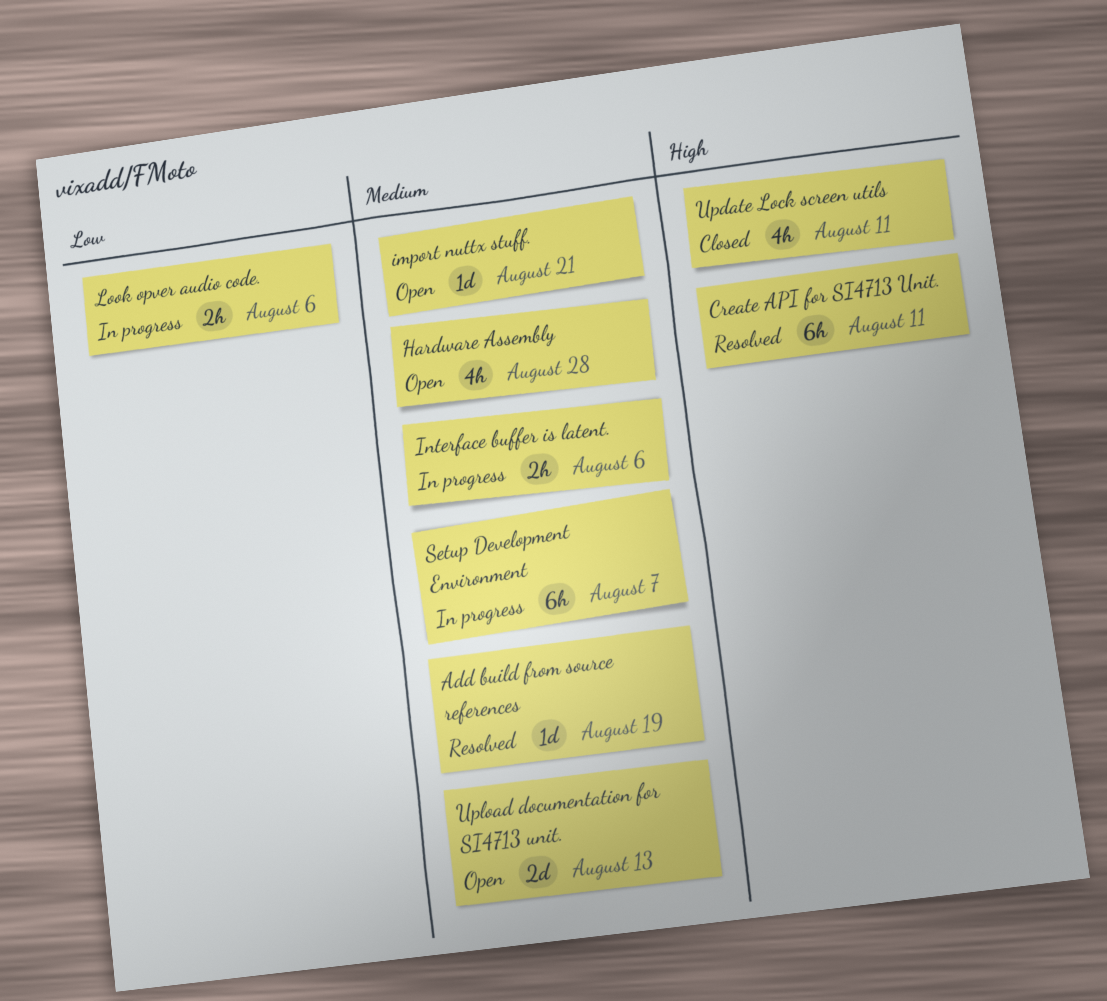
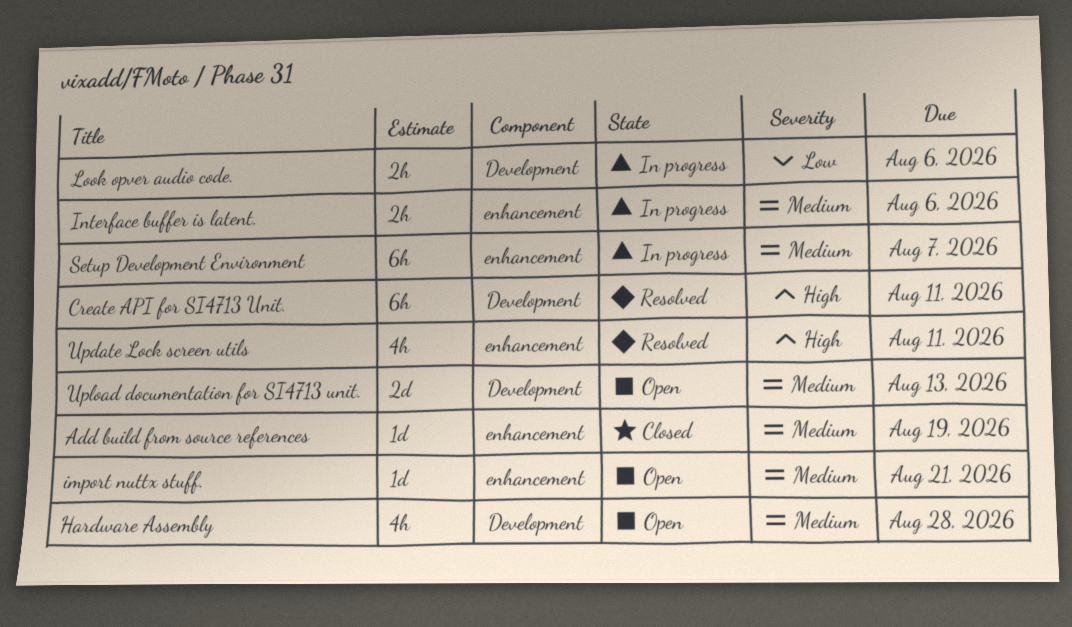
Add build from source references, status: Resolved -> Closed
Update Lock screen utils, status: Closed -> Resolved

